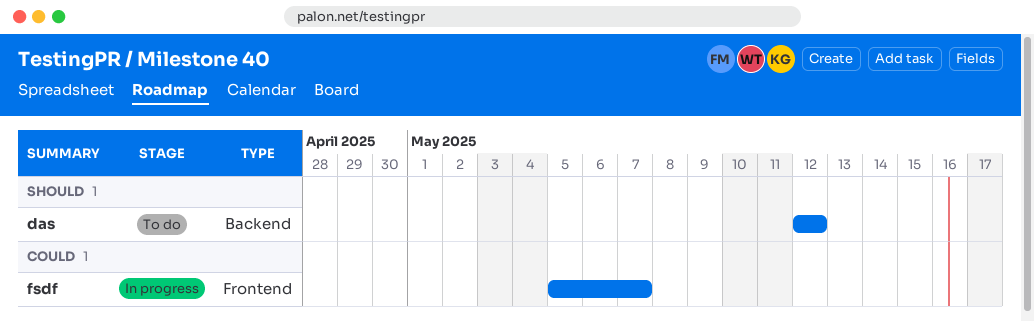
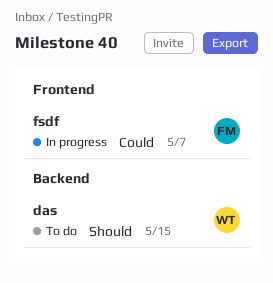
das, due: May 12 -> May 15

